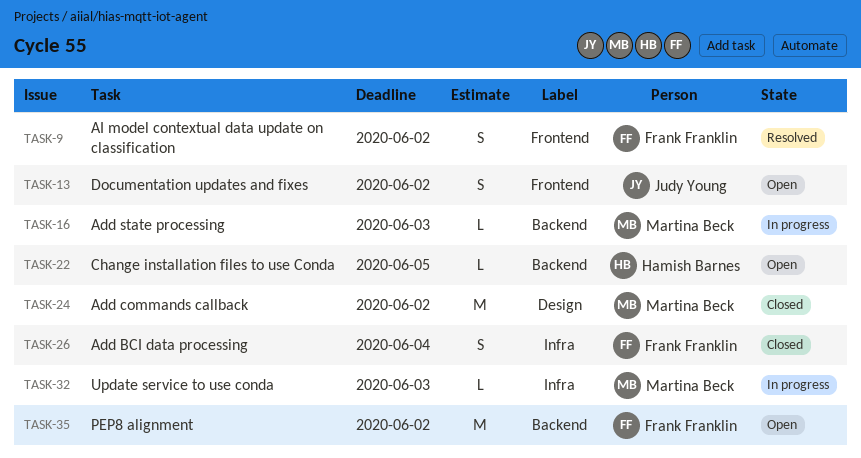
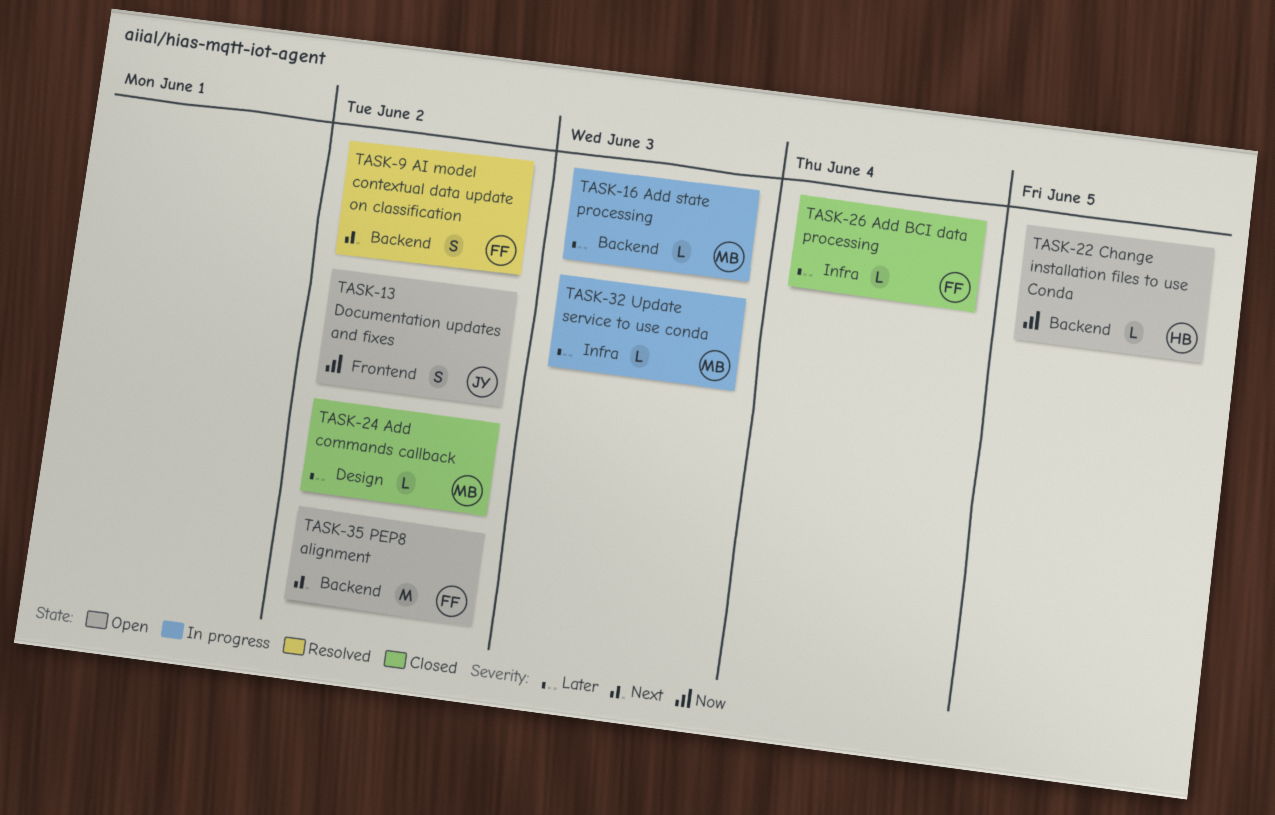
TASK-9, label: Frontend -> Backend
TASK-24, estimate: M -> L
TASK-26, estimate: S -> L

